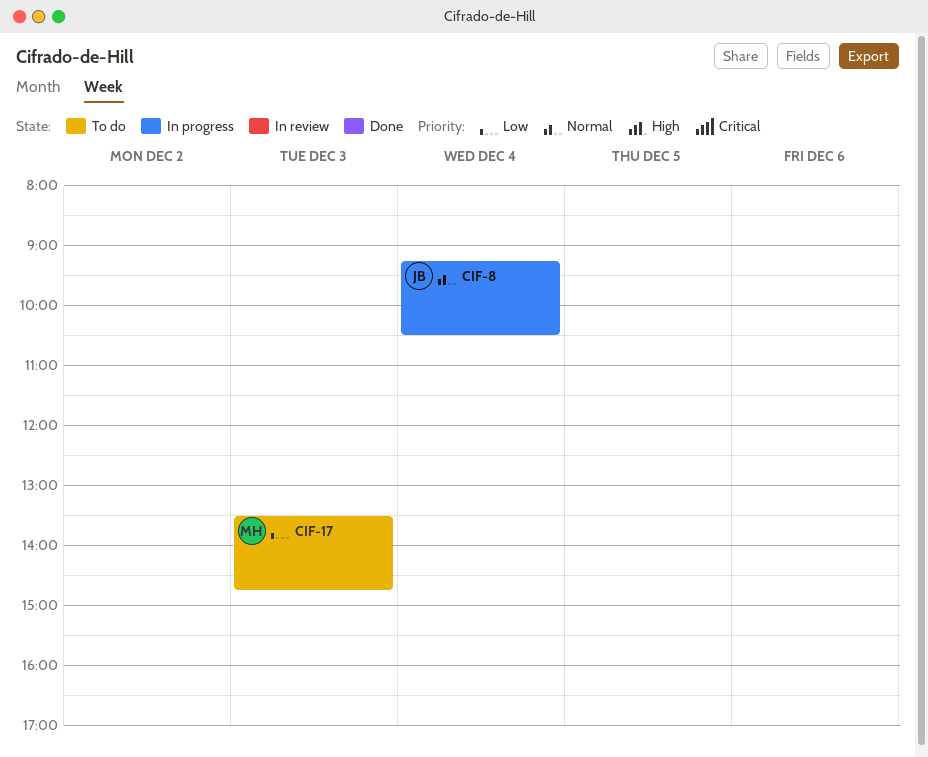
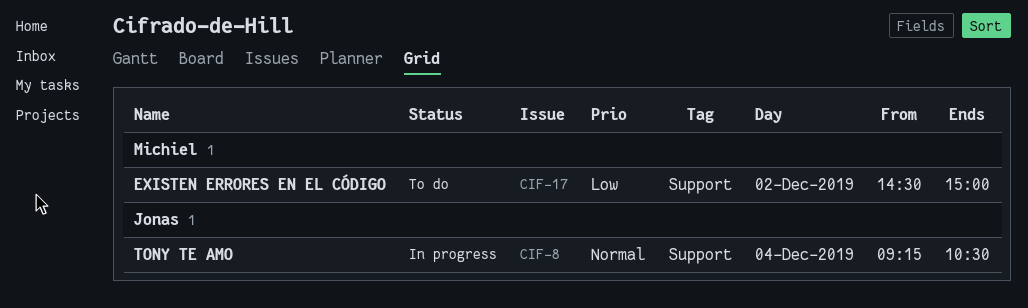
CIF-17, day: Dec 3 -> Dec 2
CIF-17, begins: 13:30 -> 14:30
CIF-17, ends: 14:45 -> 15:00

